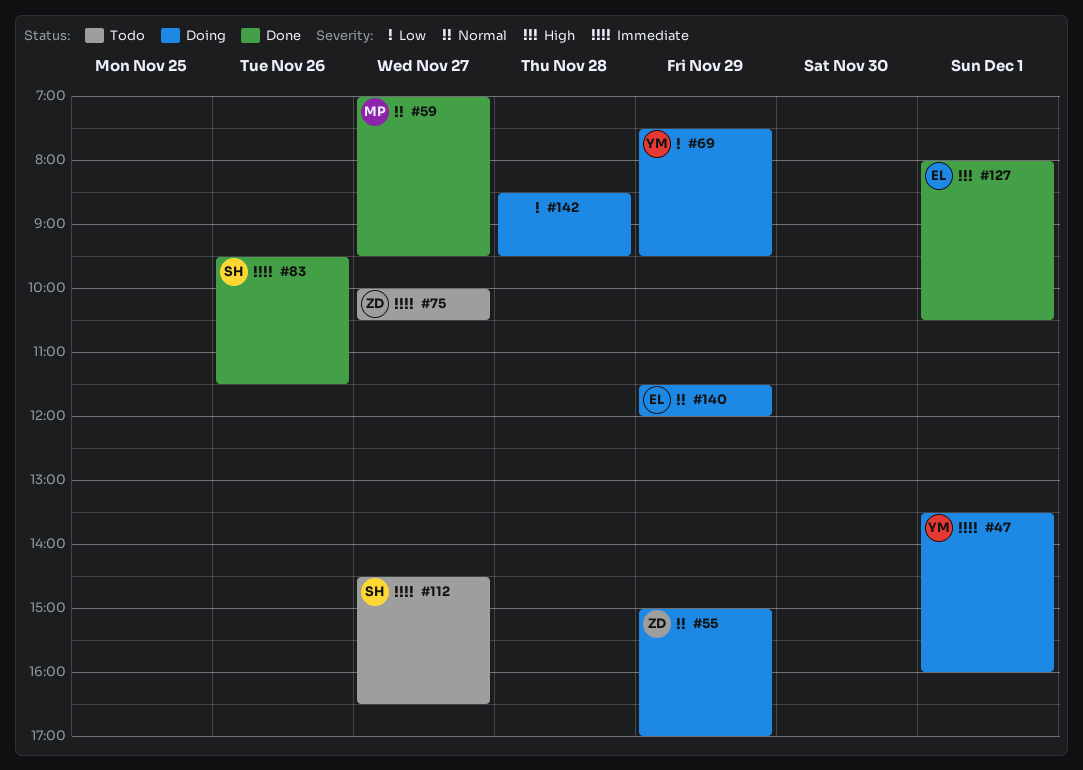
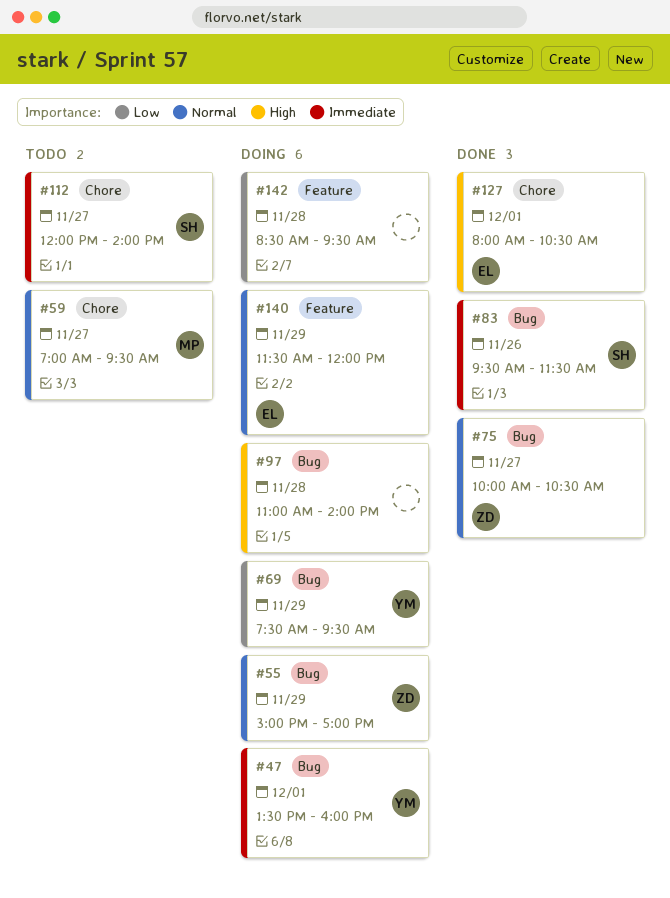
#59, status: Done -> Todo
#75, status: Todo -> Done
#75, priority: Immediate -> Normal
#97: none -> present
#112, begins: 14:30 -> 12:00
#112, ends: 16:30 -> 14:00

